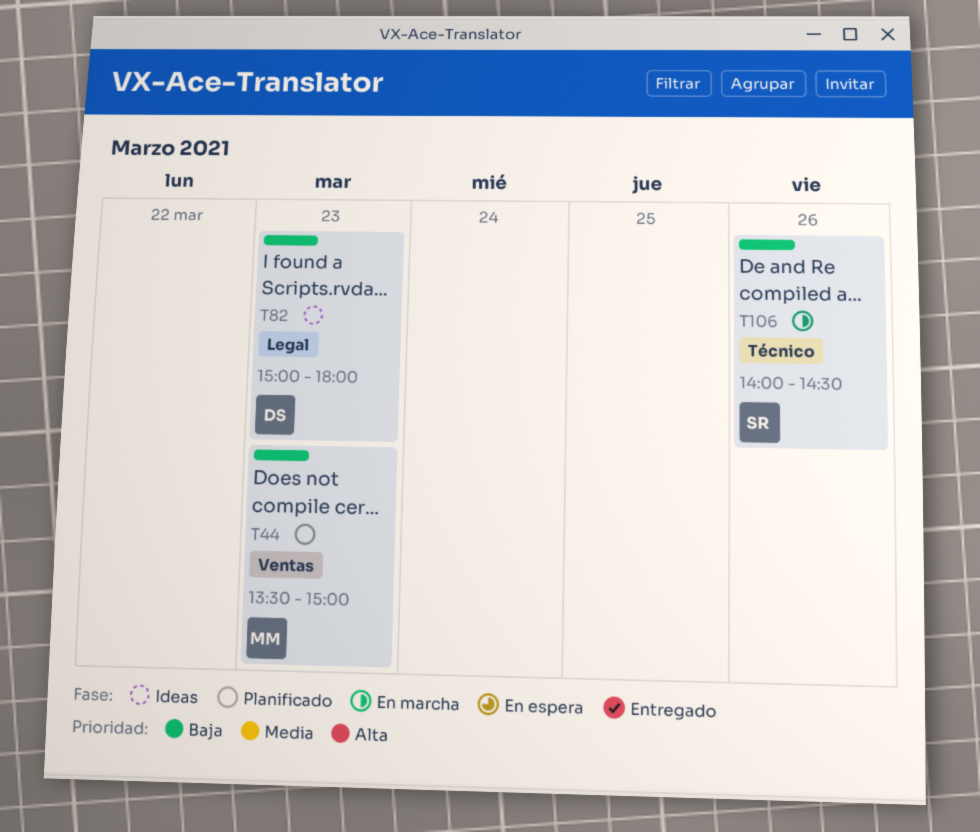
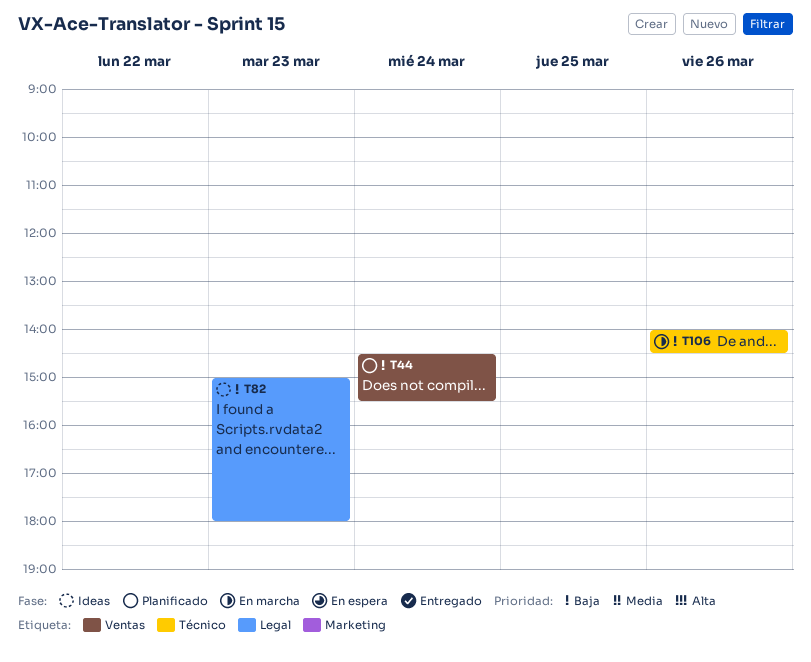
T44, day: Mar 23 -> Mar 24
T44, begins: 13:30 -> 14:30
T44, ends: 15:00 -> 15:30

